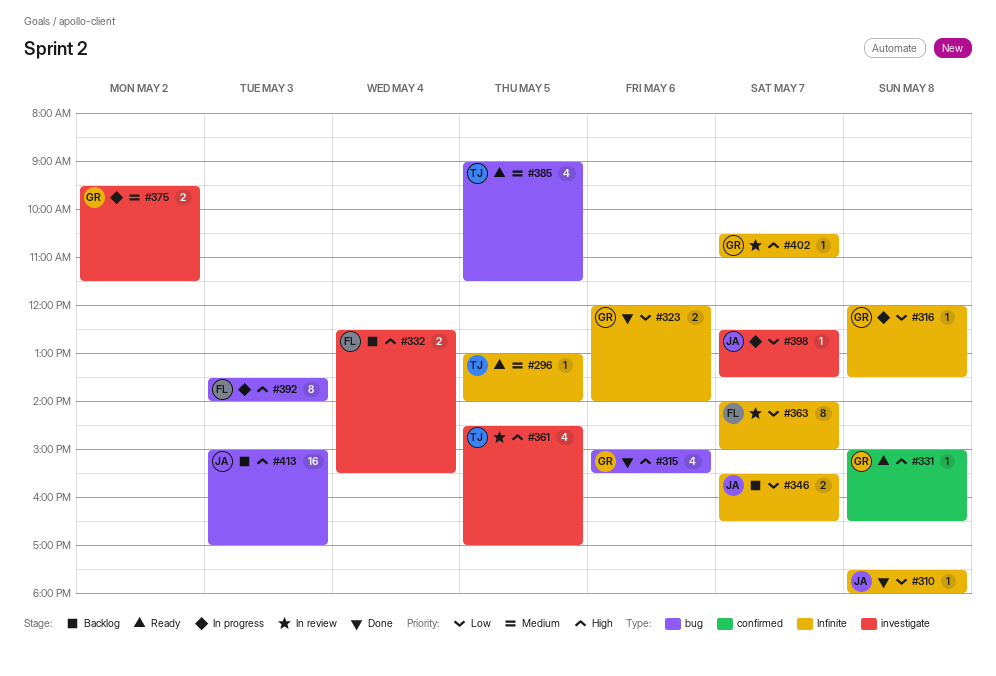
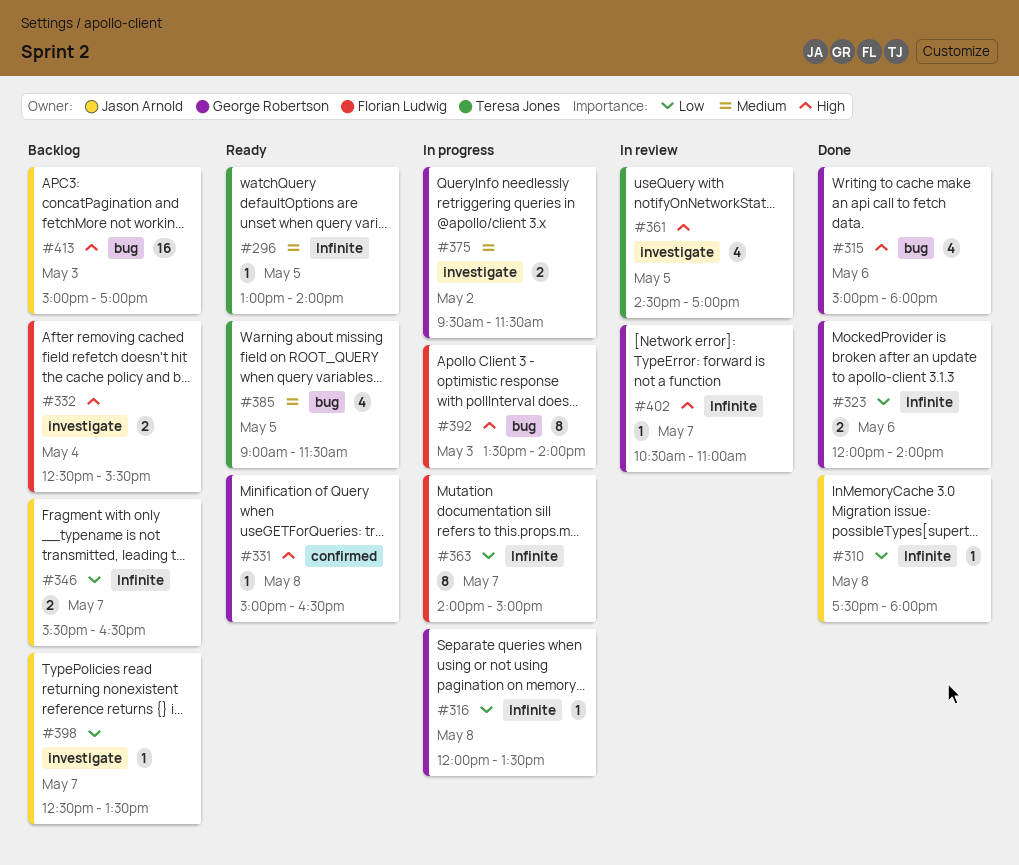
#315, ends: 15:30 -> 18:00
#363, status: In review -> In progress
#398, status: In progress -> Backlog

